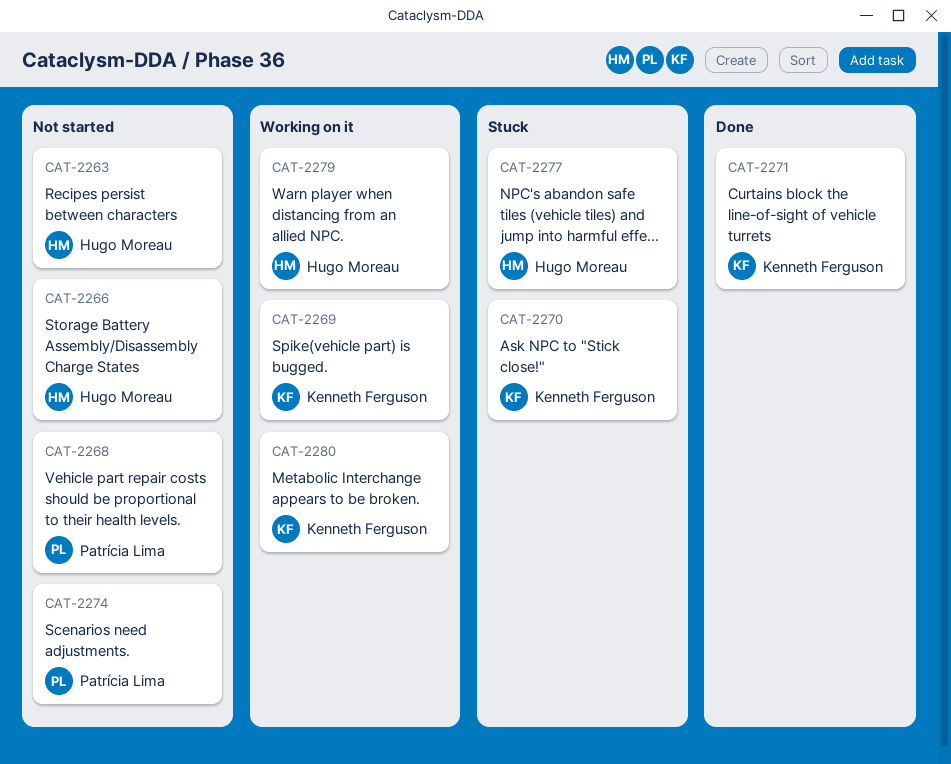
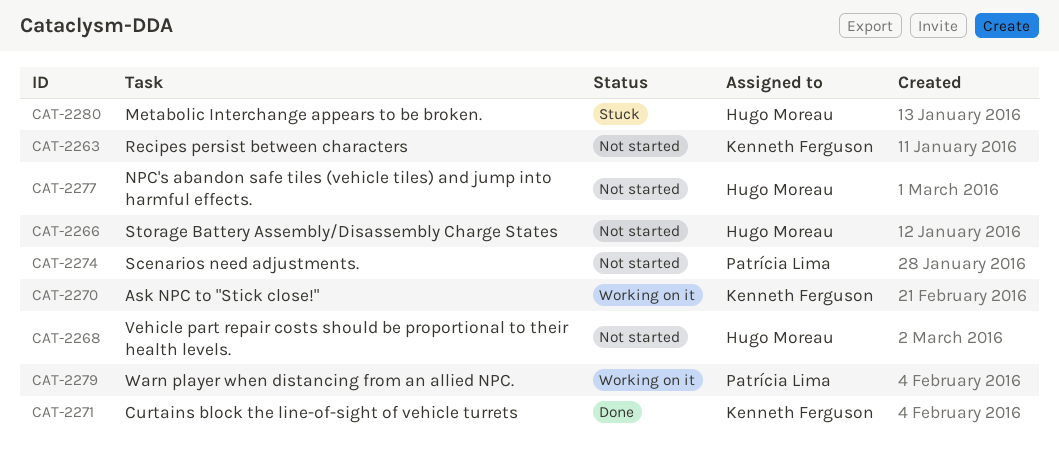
CAT-2263, owner: Hugo Moreau -> Kenneth Ferguson
CAT-2268, owner: Patrícia Lima -> Hugo Moreau
CAT-2269: present -> none
CAT-2270, status: Stuck -> Working on it
CAT-2277, status: Stuck -> Not started
CAT-2279, owner: Hugo Moreau -> Patrícia Lima
CAT-2280, status: Working on it -> Stuck
CAT-2280, owner: Kenneth Ferguson -> Hugo Moreau

